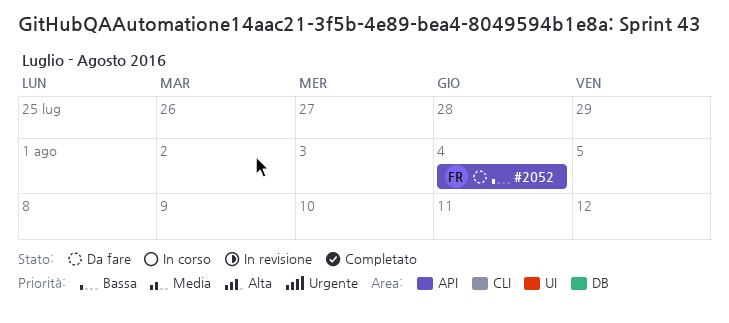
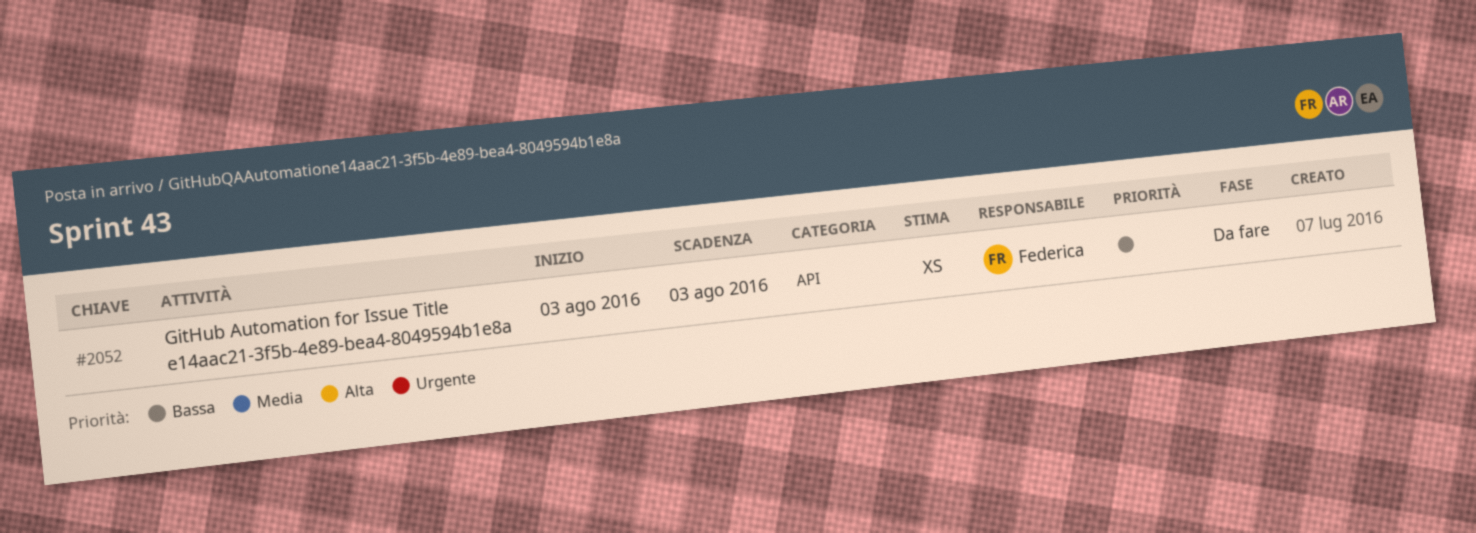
#2052, start: Aug 4 -> Aug 3
#2052, due: Aug 4 -> Aug 3

